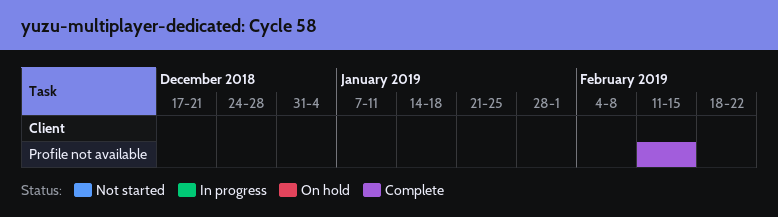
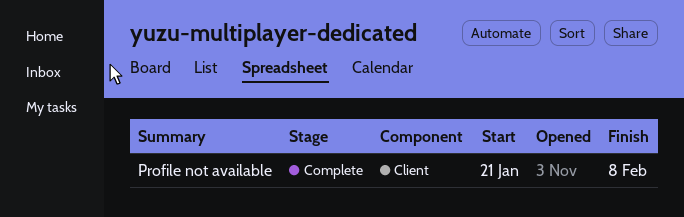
Profile not available, start: Feb 11 -> Jan 21
Profile not available, due: Feb 15 -> Feb 8

